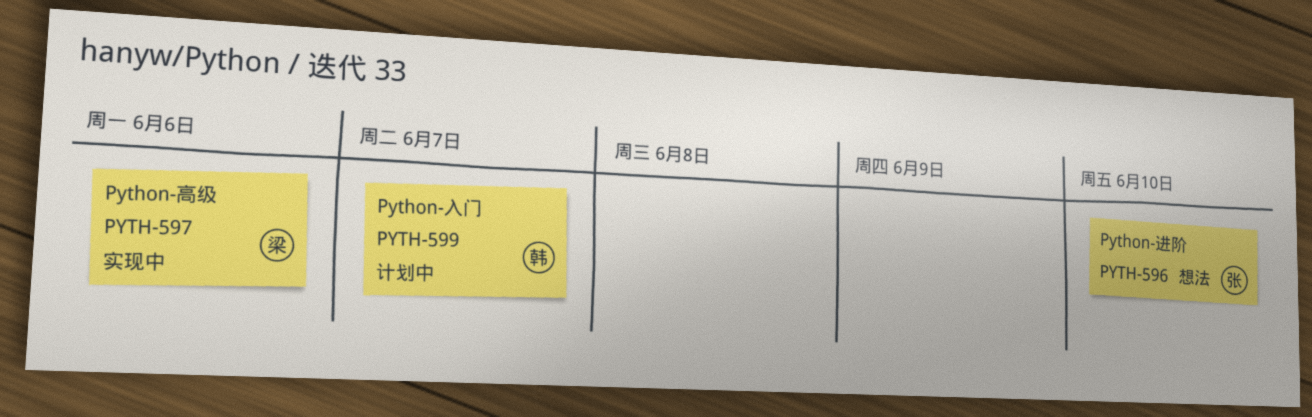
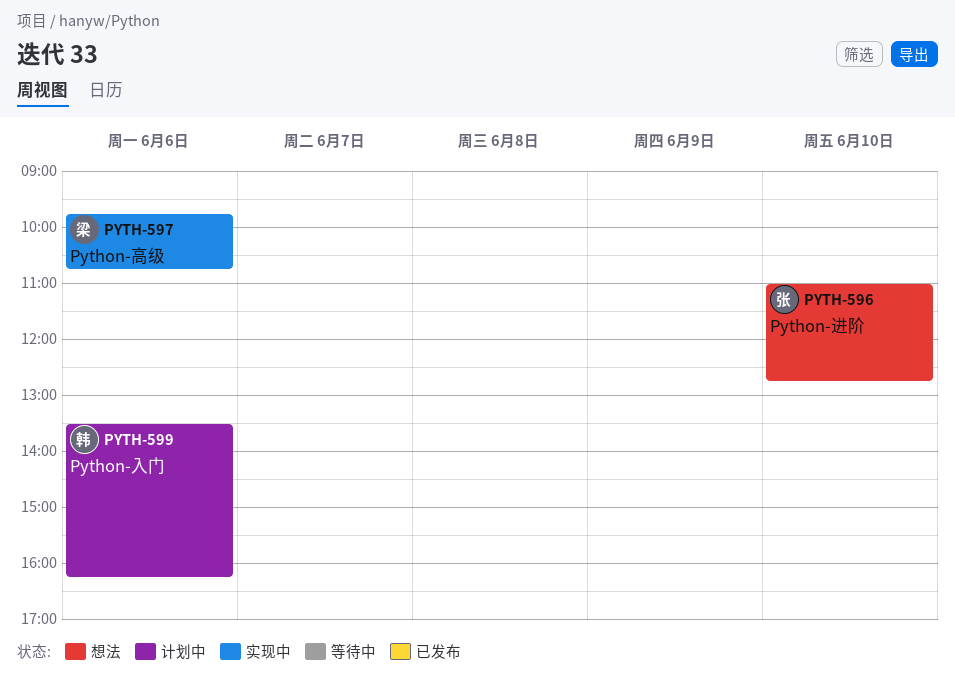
PYTH-599, day: Jun 7 -> Jun 6

